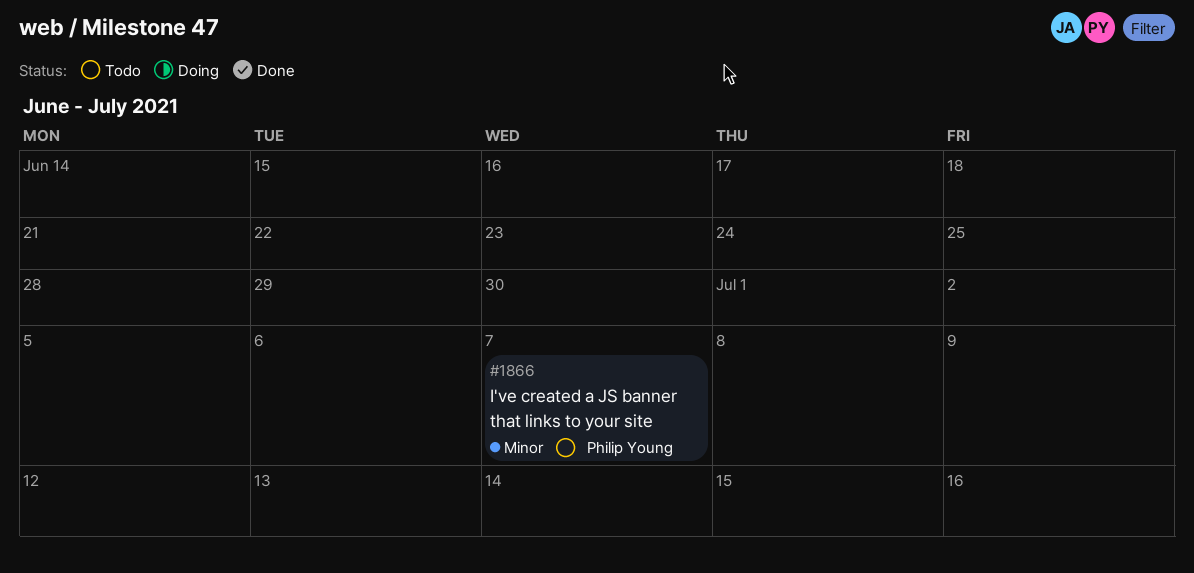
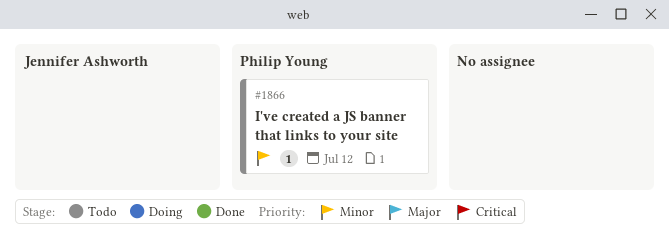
#1866, due: Jul 7 -> Jul 12

